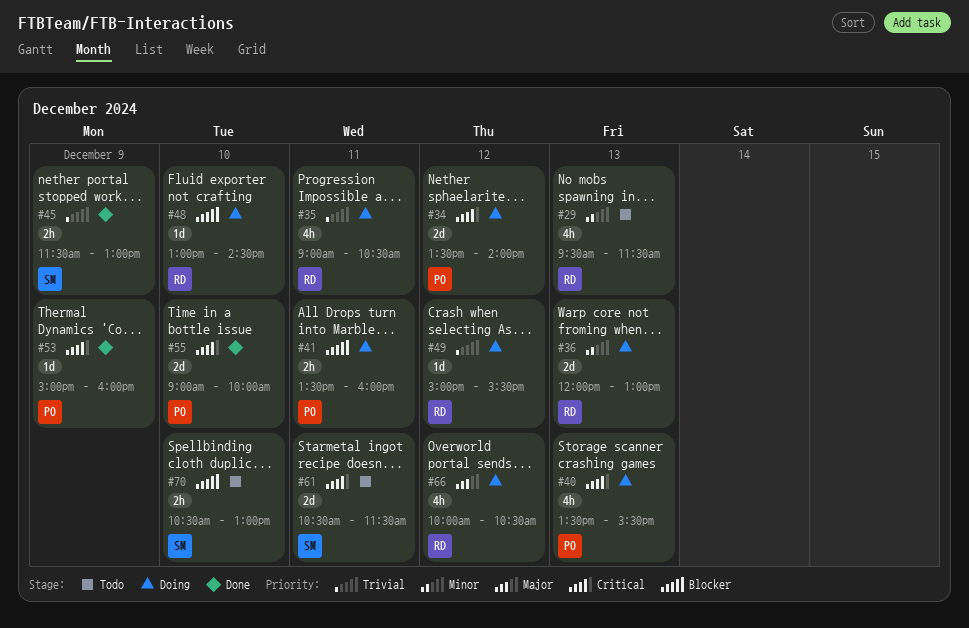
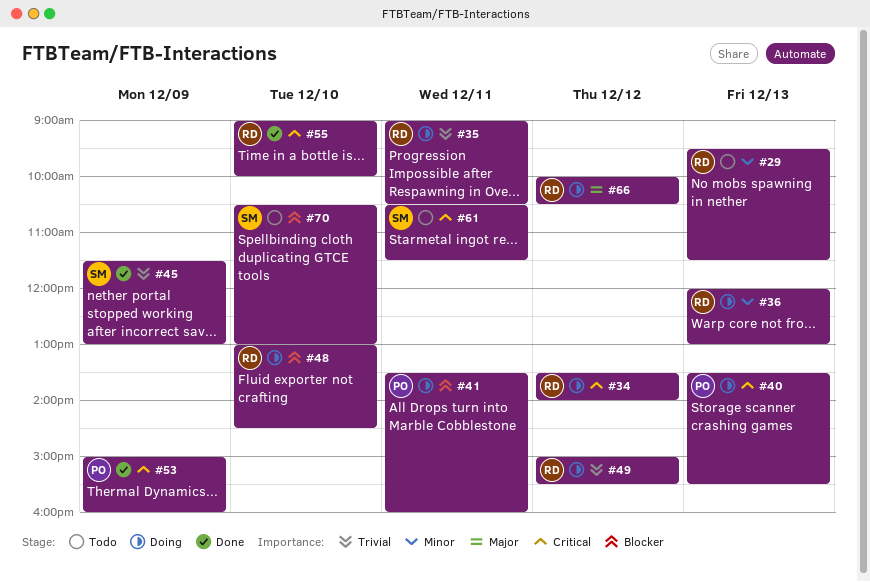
#34, owner: PO -> RD
#55, owner: PO -> RD

